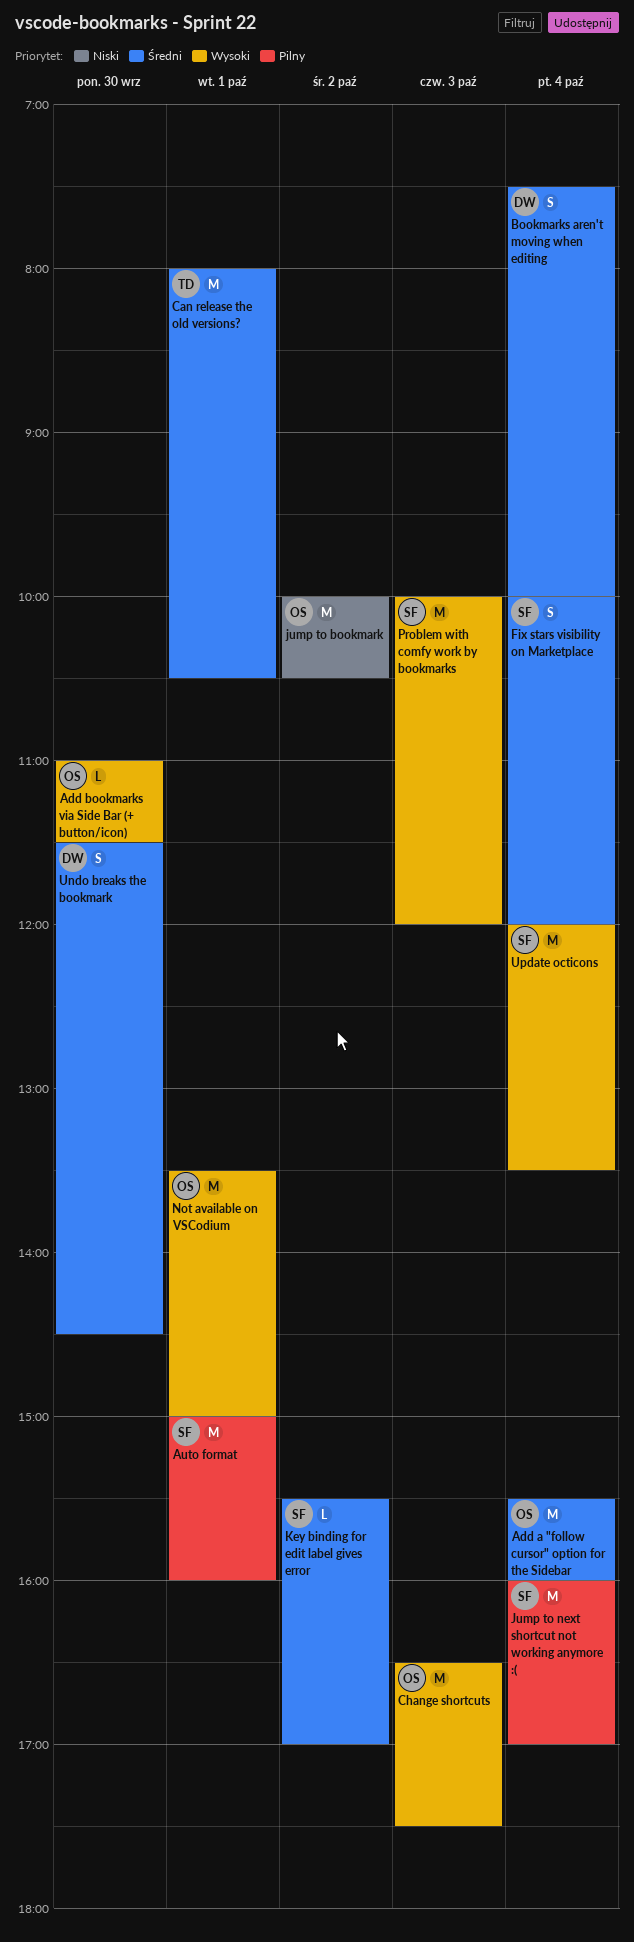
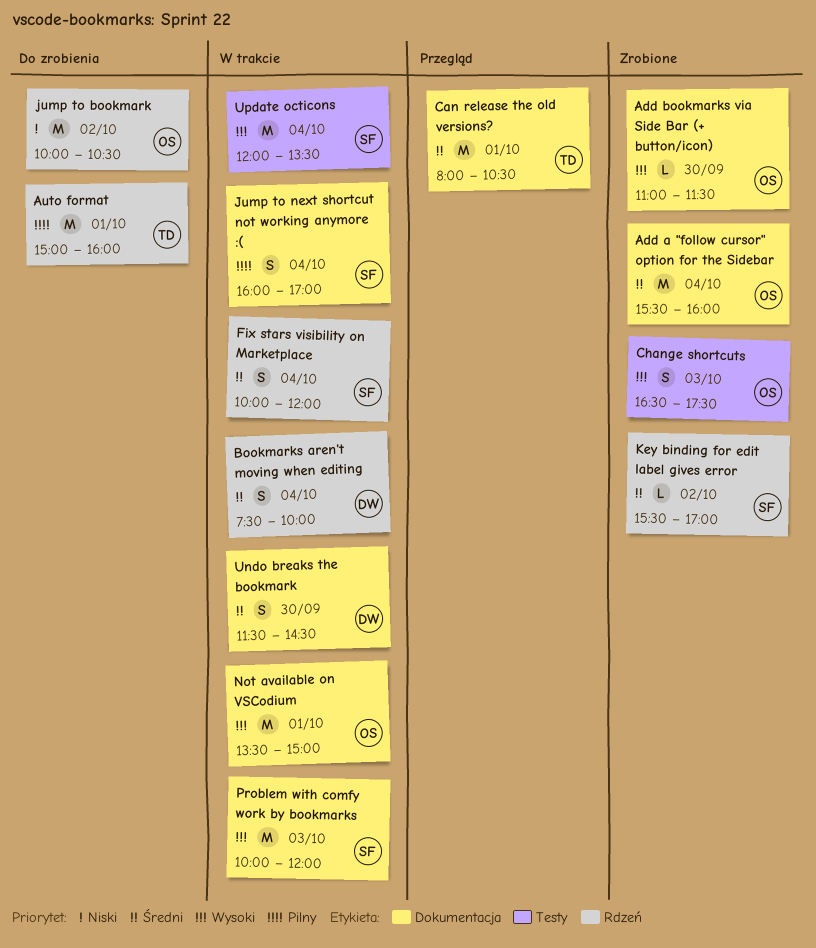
Auto format, owner: SF -> TD
Change shortcuts, estimate: M -> S
Jump to next shortcut not working anymore :(, estimate: M -> S

